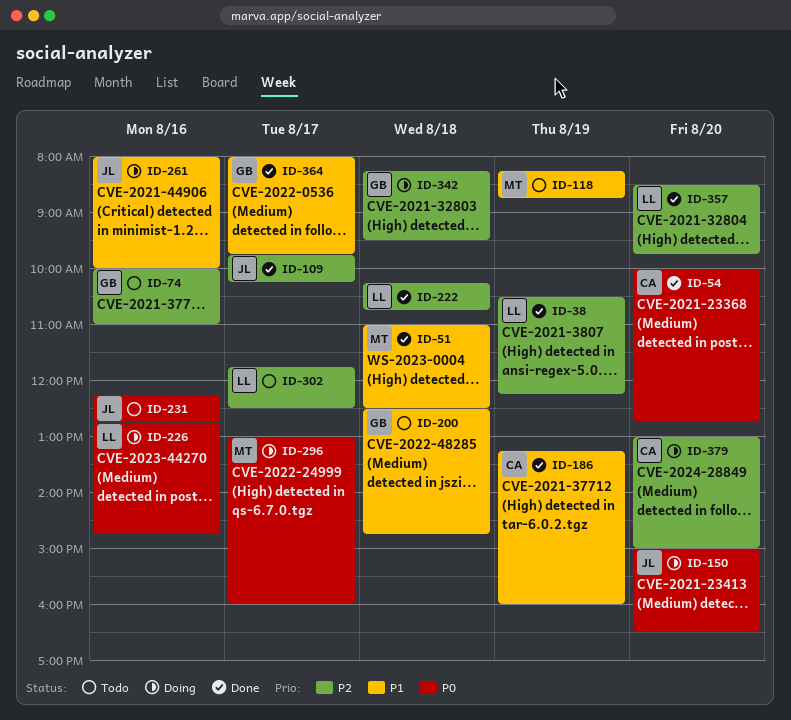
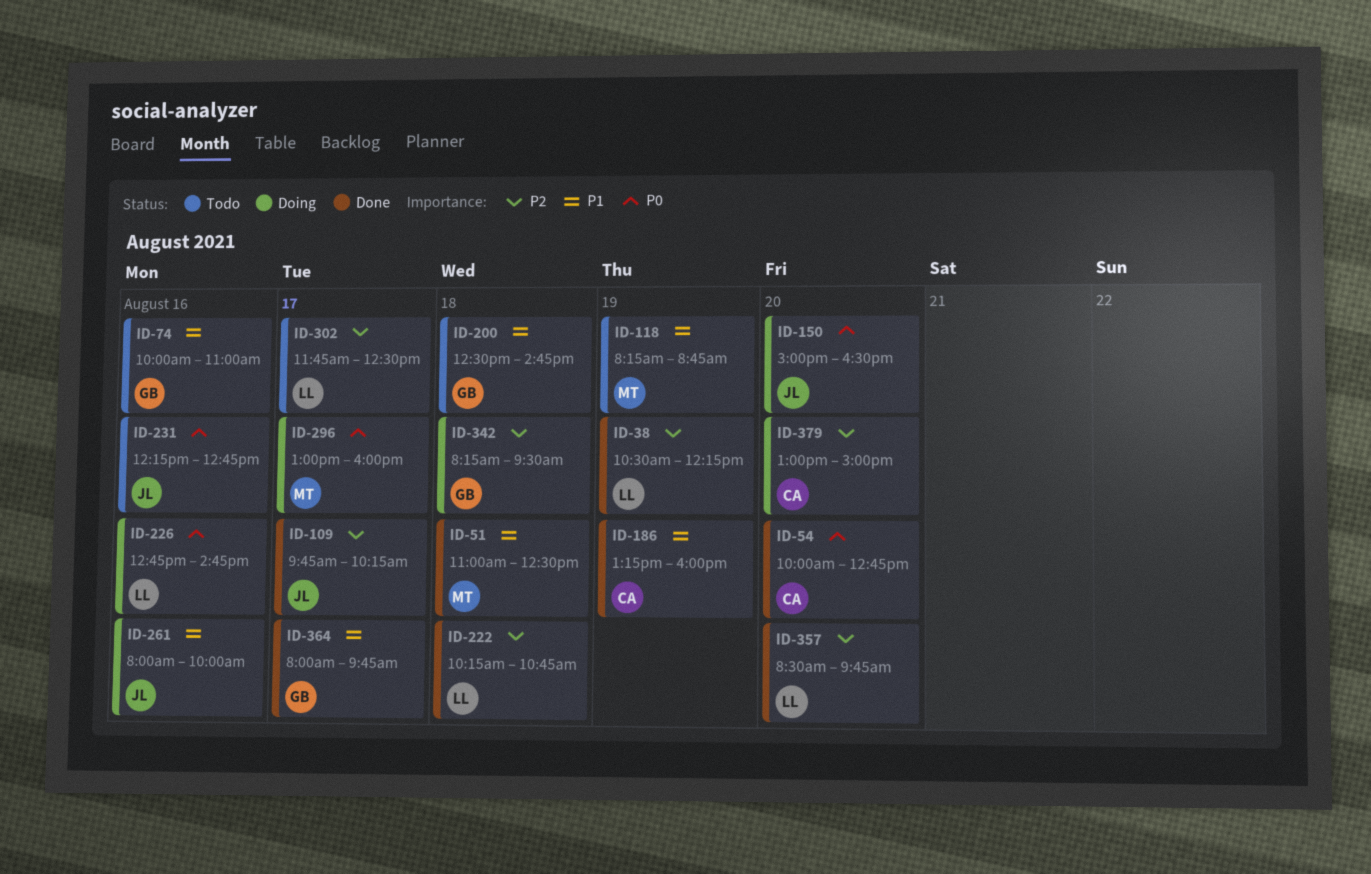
ID-74, priority: P2 -> P1

